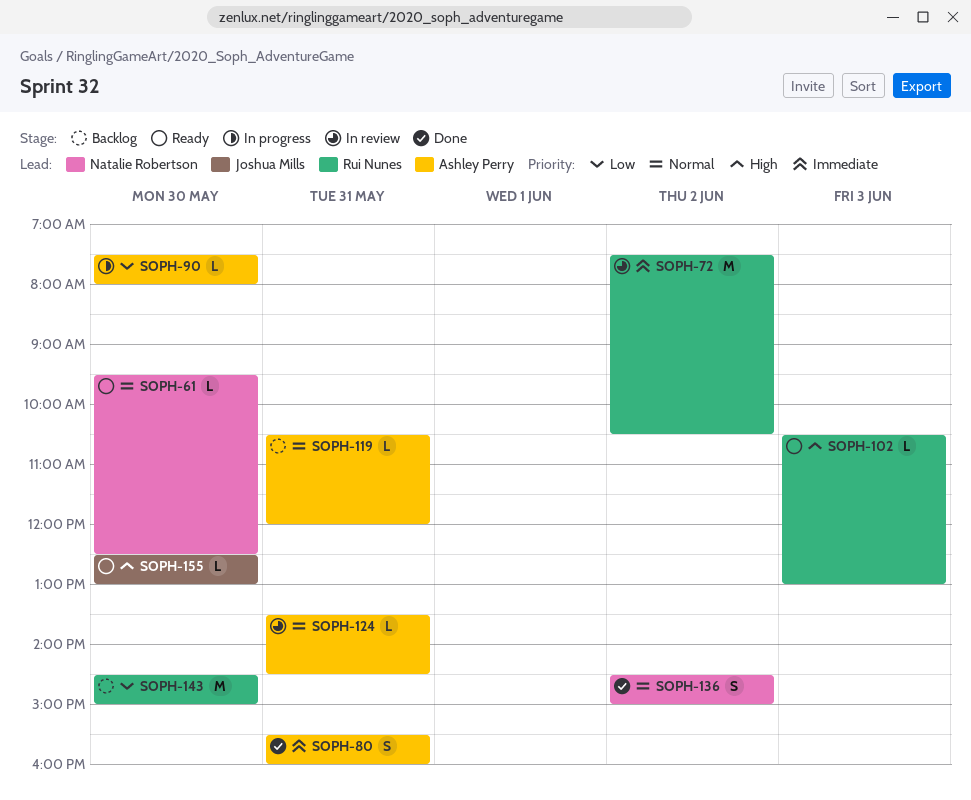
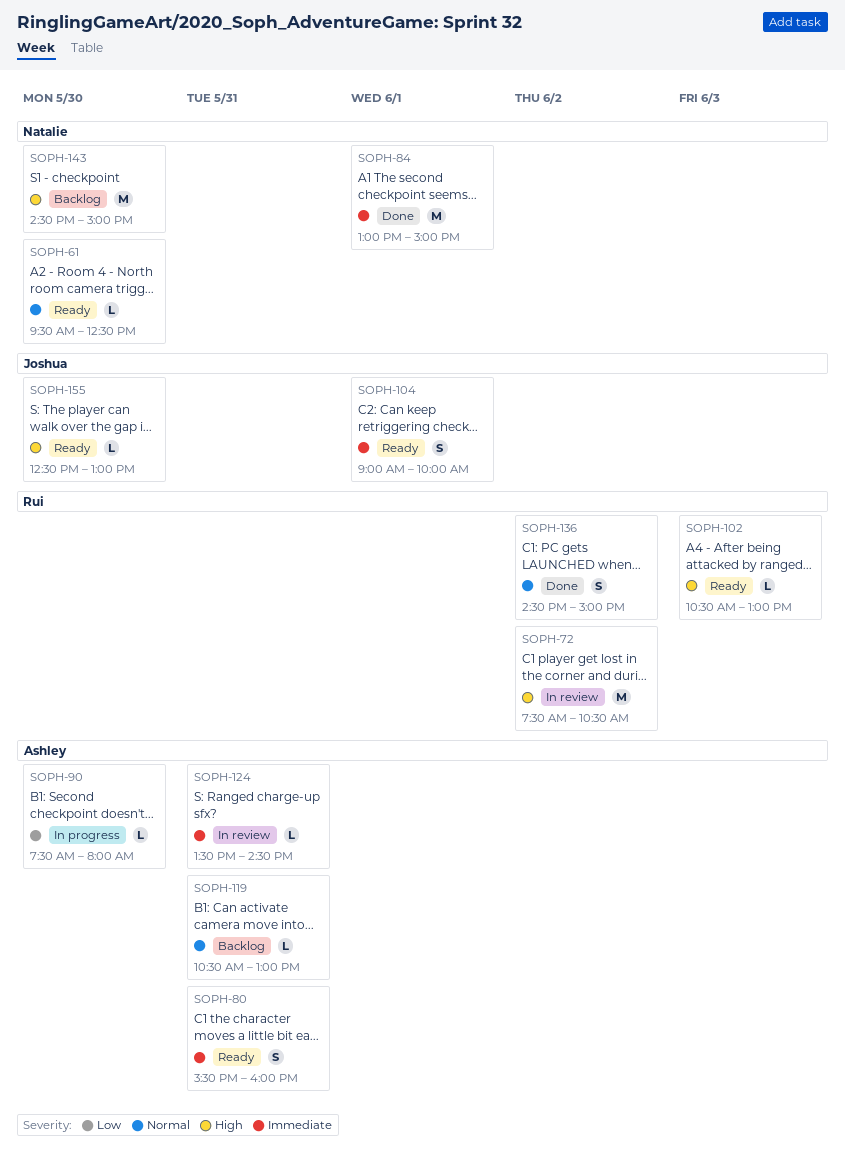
SOPH-72, priority: Immediate -> High
SOPH-80, status: Done -> Ready
SOPH-84: none -> present
SOPH-104: none -> present
SOPH-119, ends: 12:00 -> 13:00
SOPH-124, priority: Normal -> Immediate
SOPH-136, owner: Natalie Robertson -> Rui Nunes
SOPH-143, owner: Rui Nunes -> Natalie Robertson
SOPH-143, priority: Low -> High

